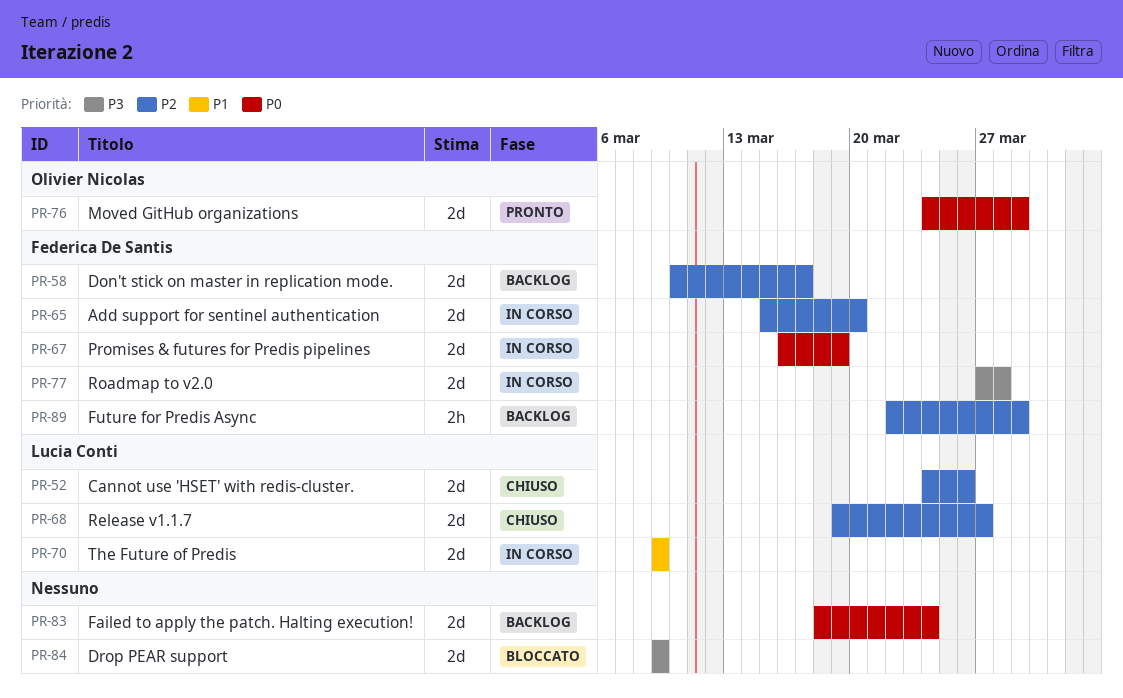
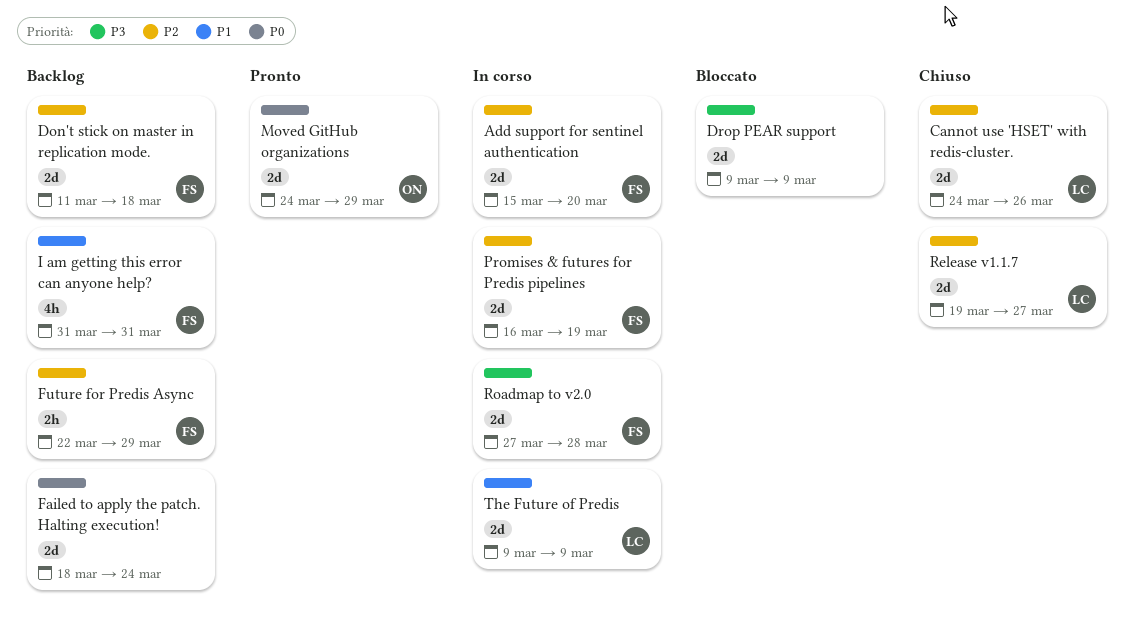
Don't stick on master in replication mode., start: Mar 10 -> Mar 11
Don't stick on master in replication mode., due: Mar 17 -> Mar 18
I am getting this error can anyone help?: none -> present
Promises & futures for Predis pipelines, priority: P0 -> P2

